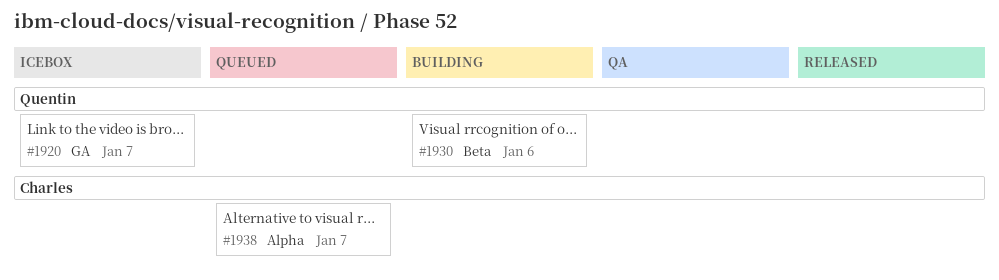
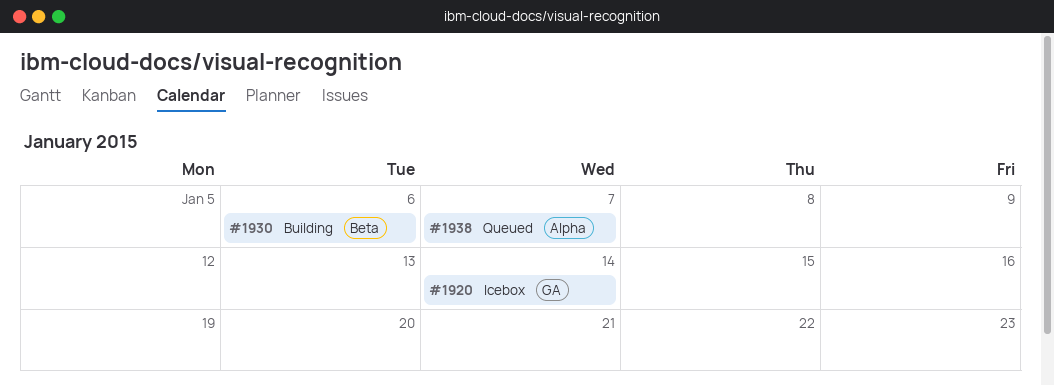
#1920, due: Jan 7 -> Jan 14

